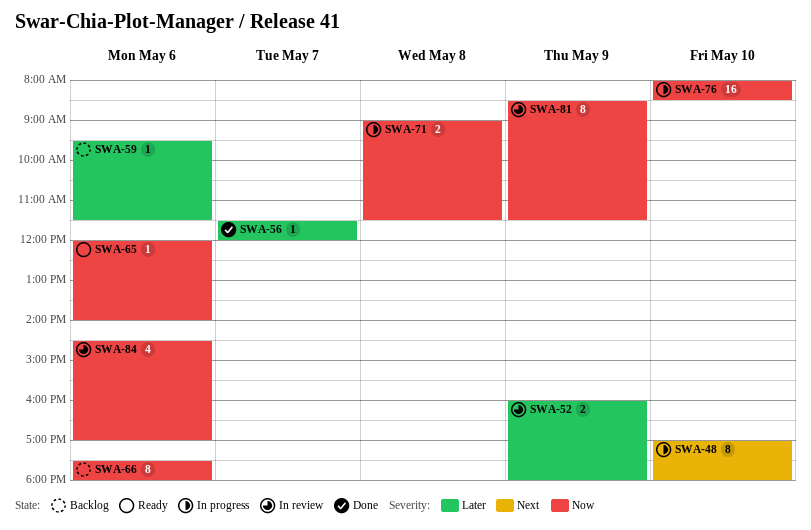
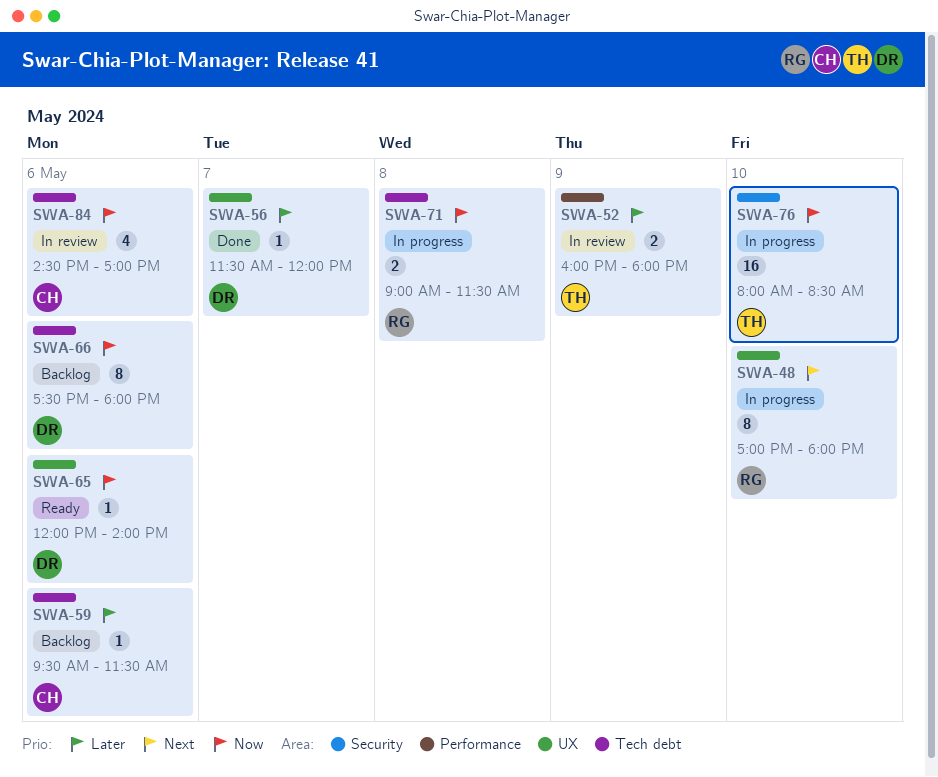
SWA-81: present -> none

